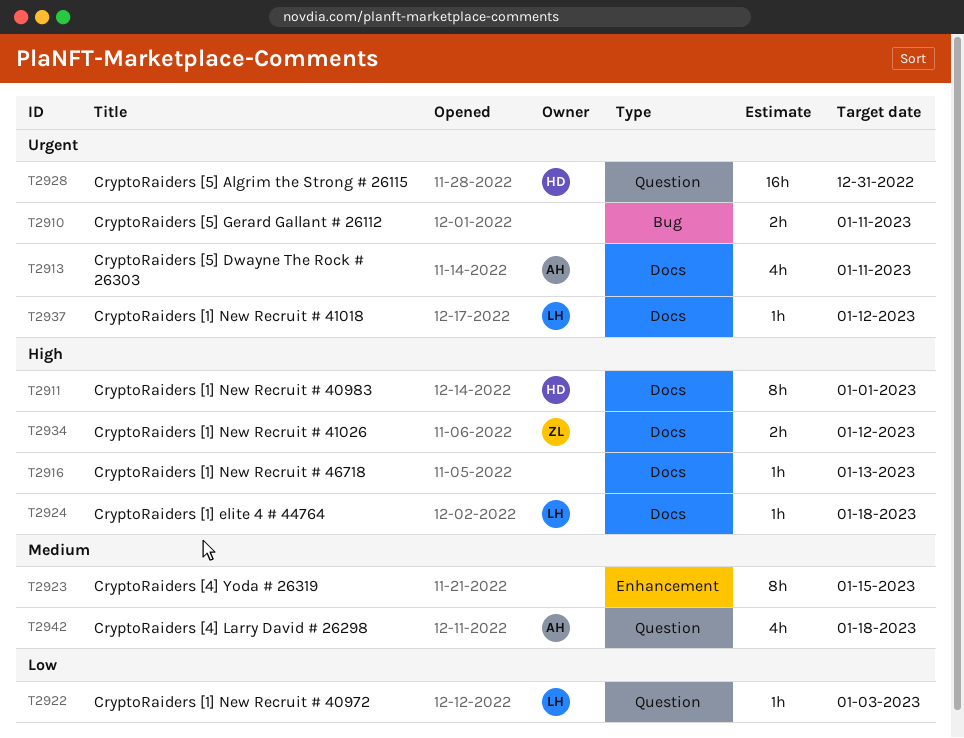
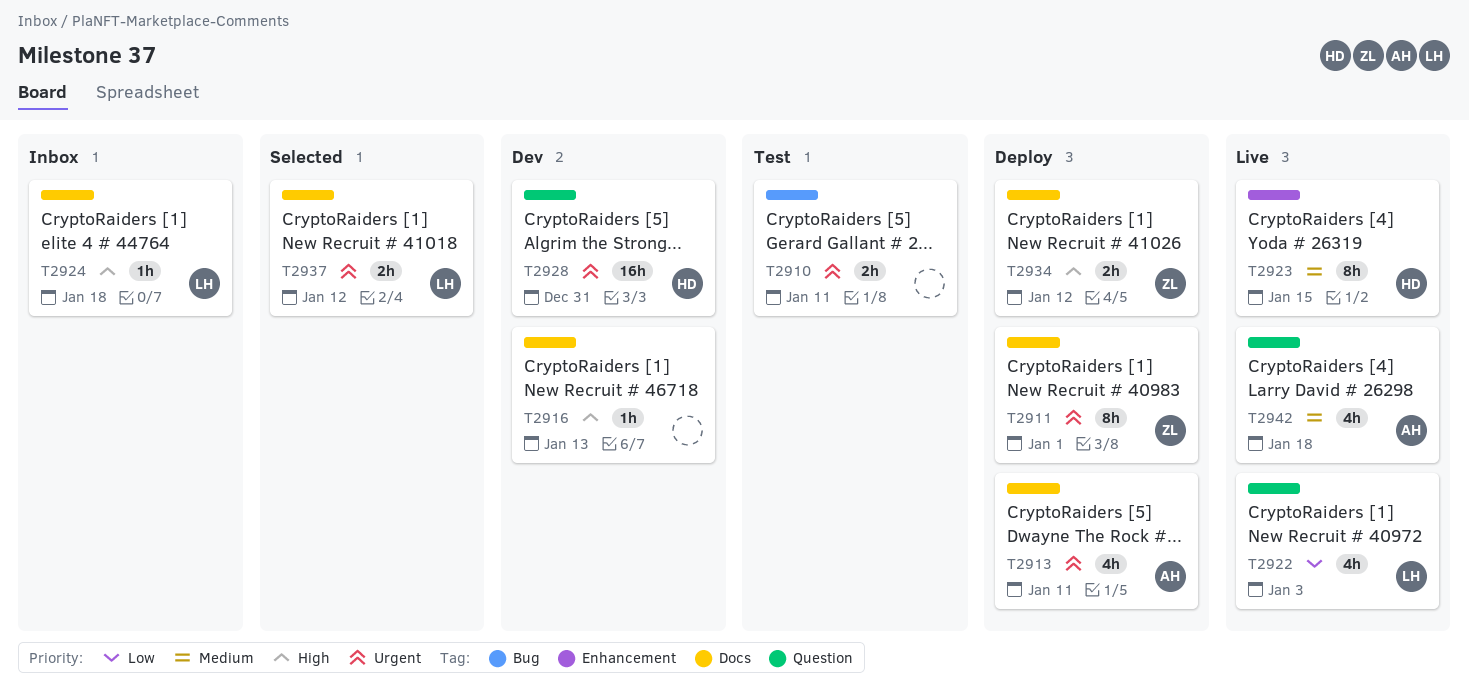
T2911, owner: HD -> ZL
T2911, priority: High -> Urgent
T2922, estimate: 1h -> 4h
T2923, owner: none -> HD
T2937, estimate: 1h -> 2h

